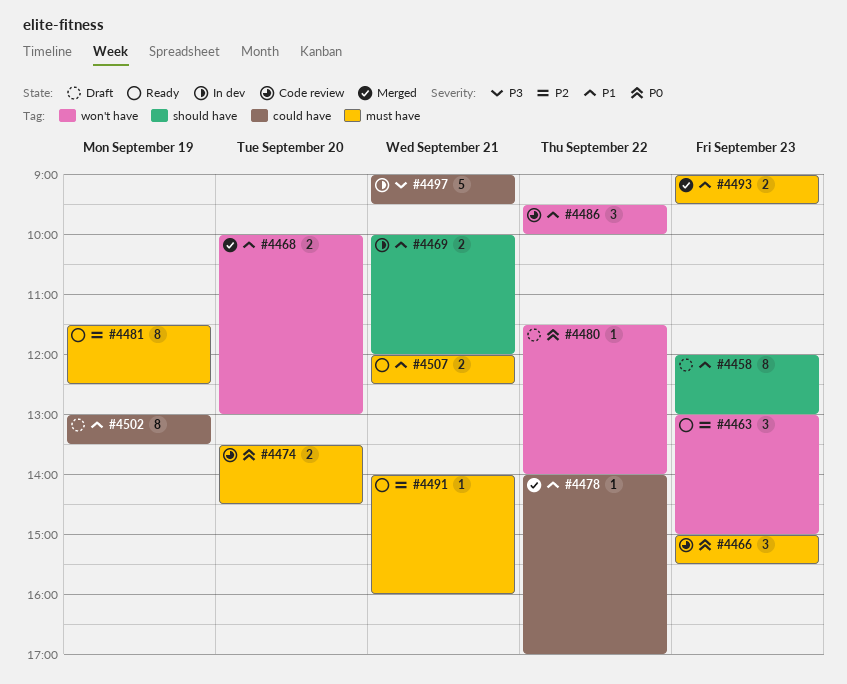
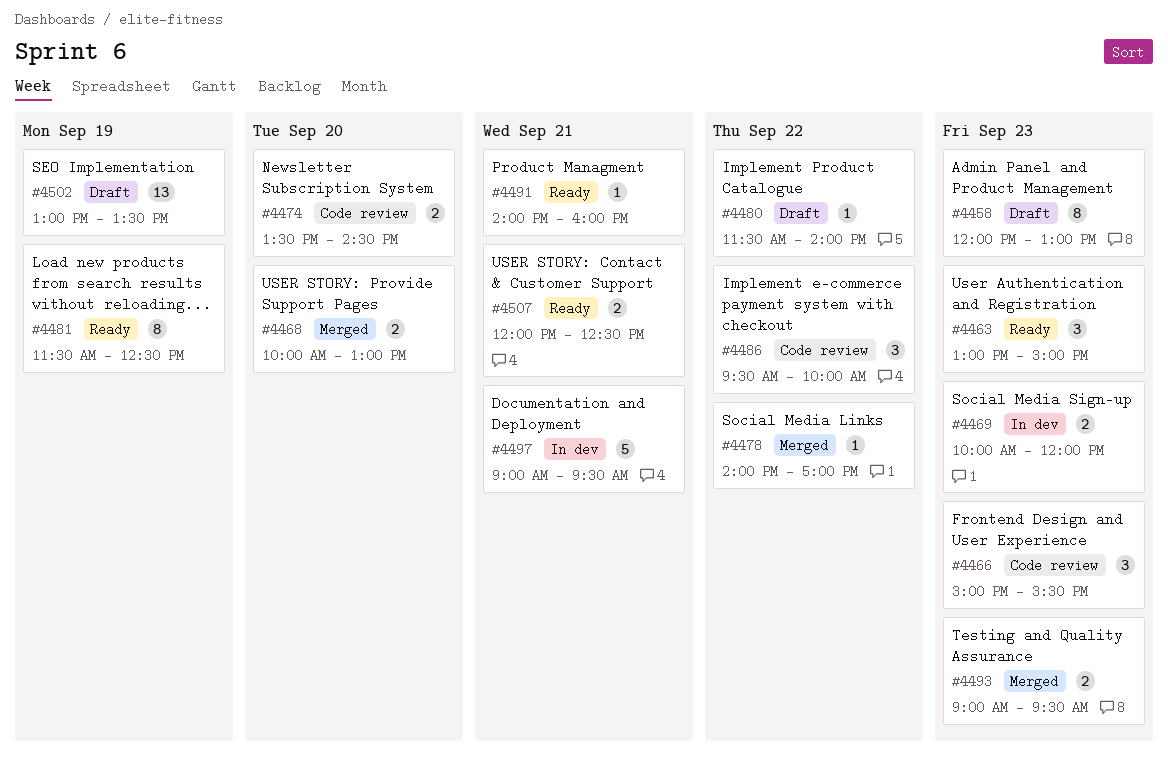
#4469, day: Sep 21 -> Sep 23
#4502, estimate: 8 -> 13

